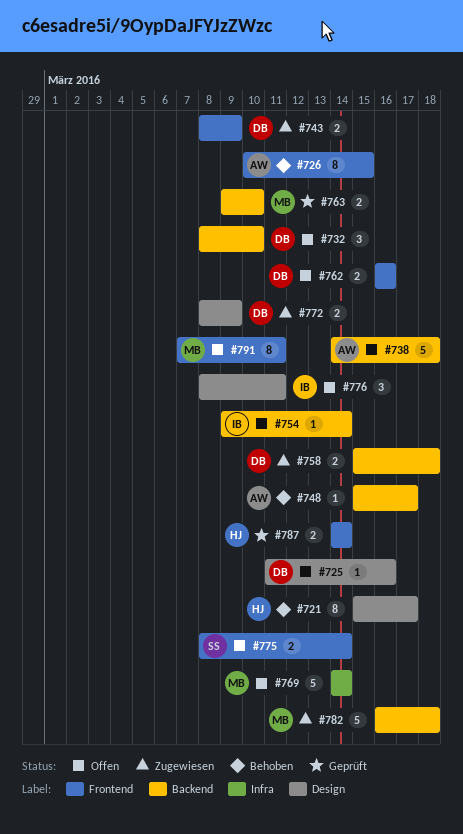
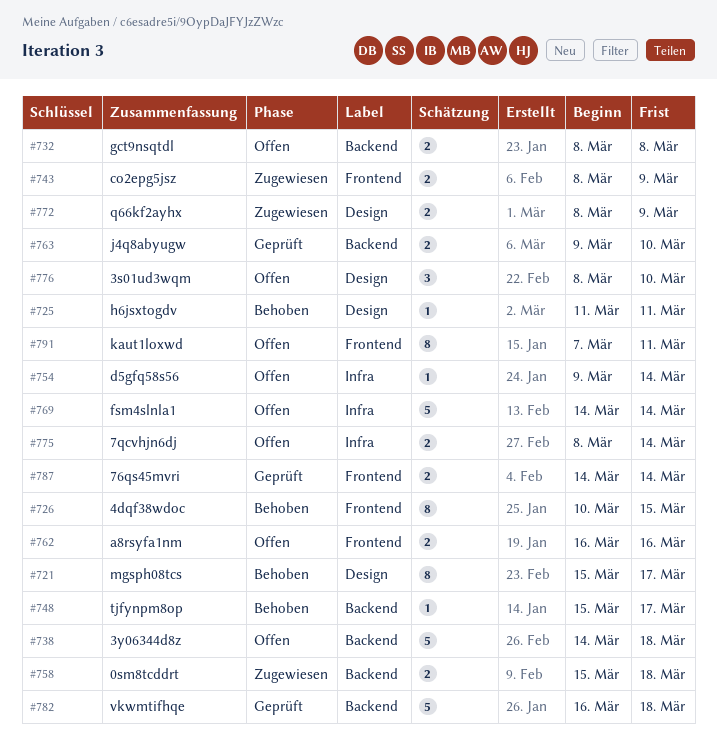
#725, status: Offen -> Behoben
#725, due: Mar 16 -> Mar 11
#732, estimate: 3 -> 2
#732, due: Mar 10 -> Mar 8
#754, label: Backend -> Infra
#775, label: Frontend -> Infra
#776, due: Mar 11 -> Mar 10
#782, status: Zugewiesen -> Geprüft

